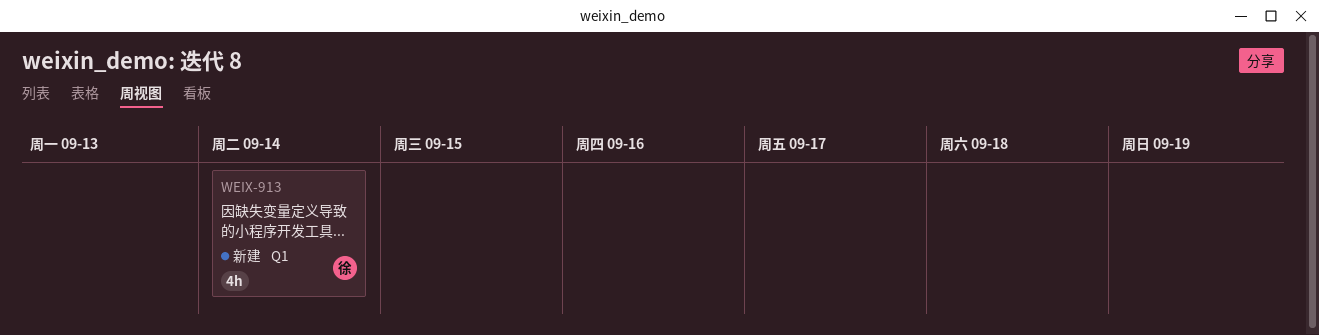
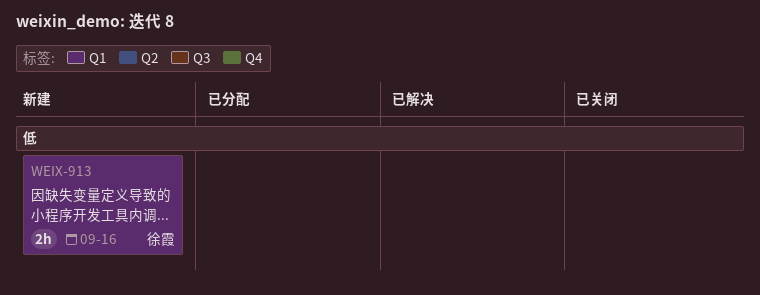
WEIX-913, estimate: 4h -> 2h
WEIX-913, due: Sep 14 -> Sep 16

